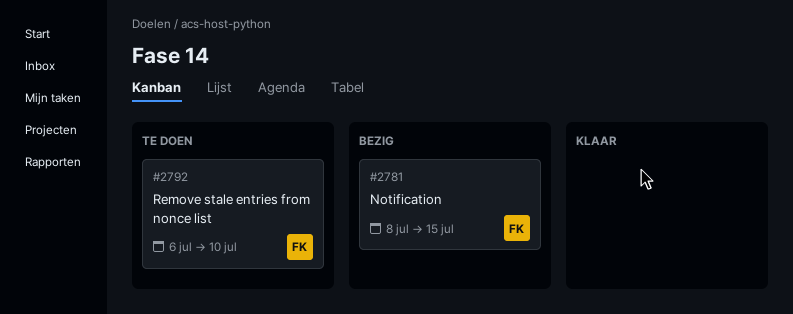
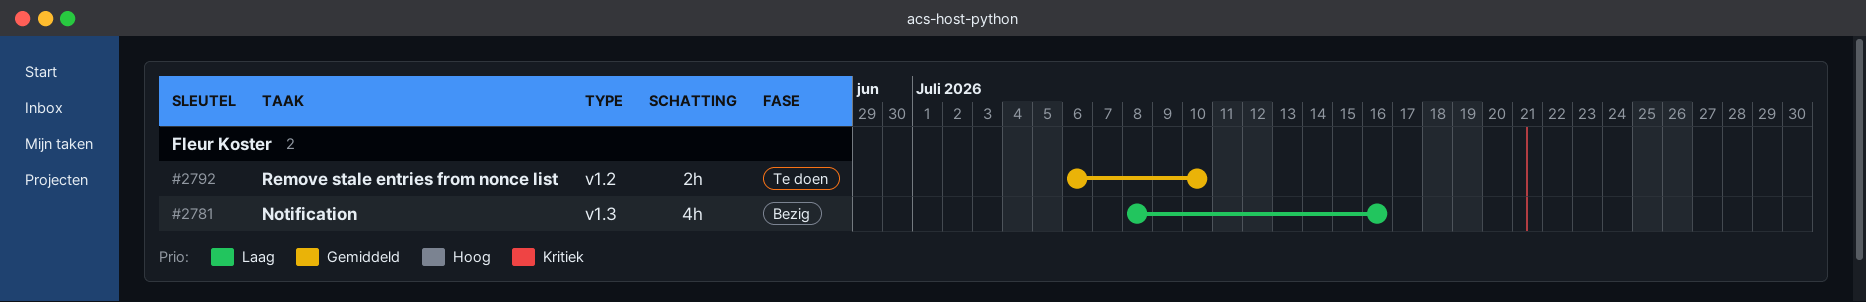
#2781, due: Jul 15 -> Jul 16

